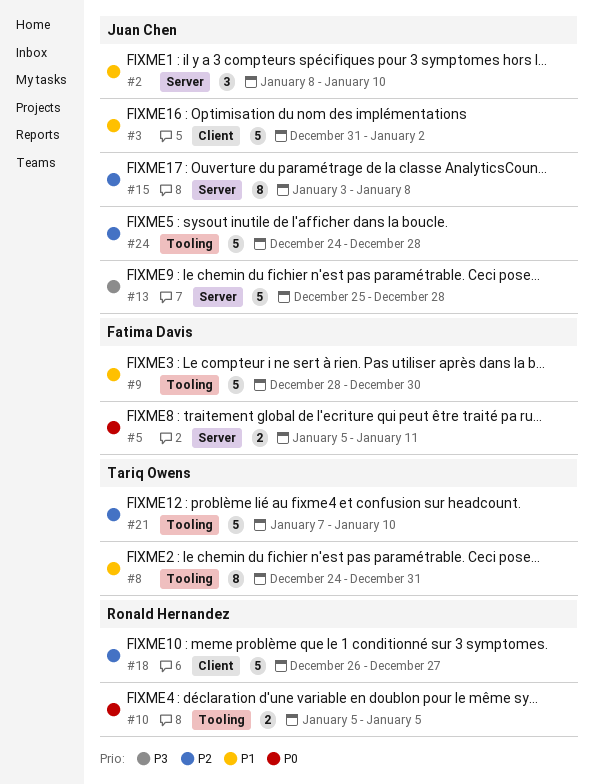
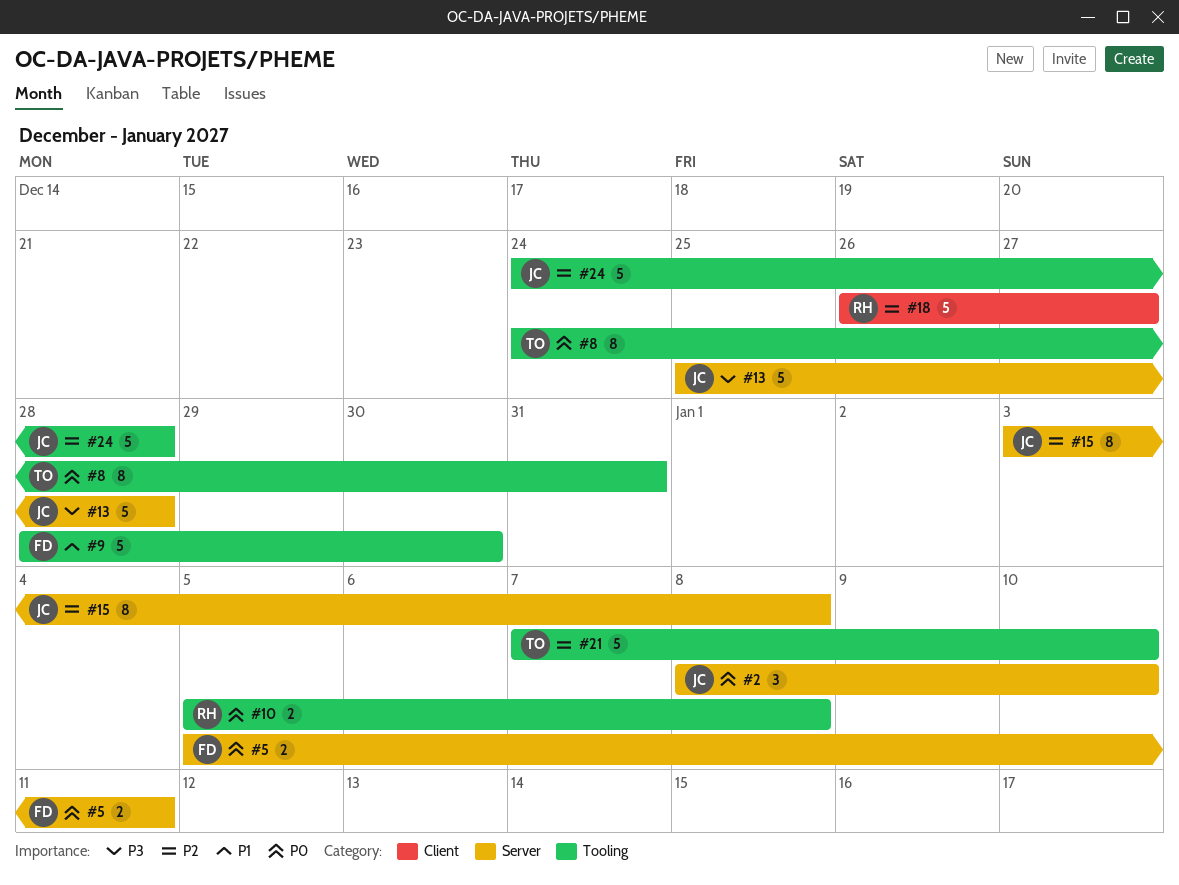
#2, priority: P1 -> P0
#3: present -> none
#8, priority: P1 -> P0
#10, due: Jan 5 -> Jan 8

